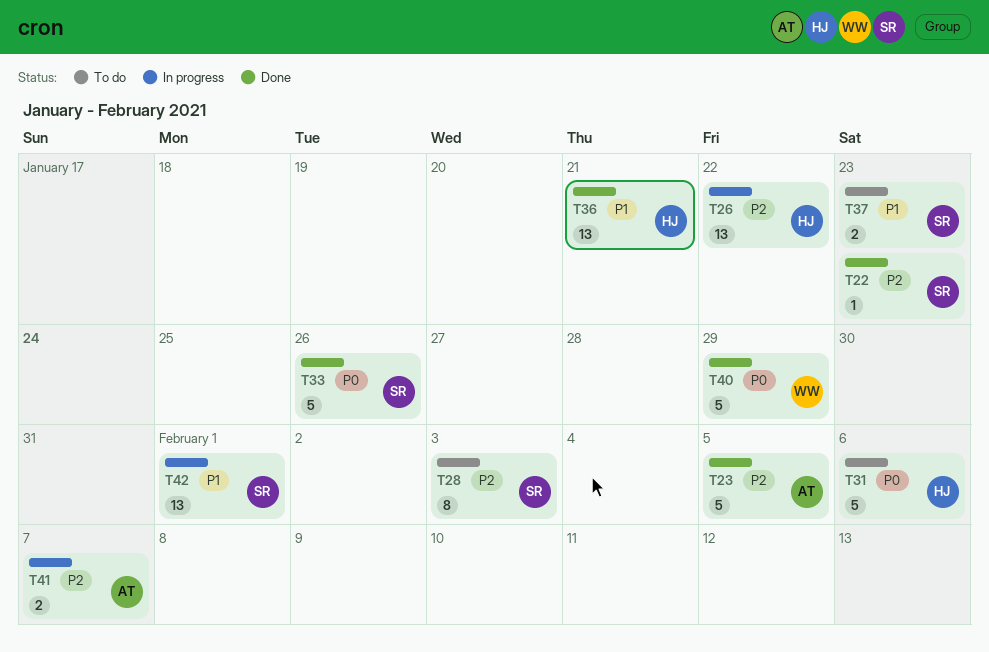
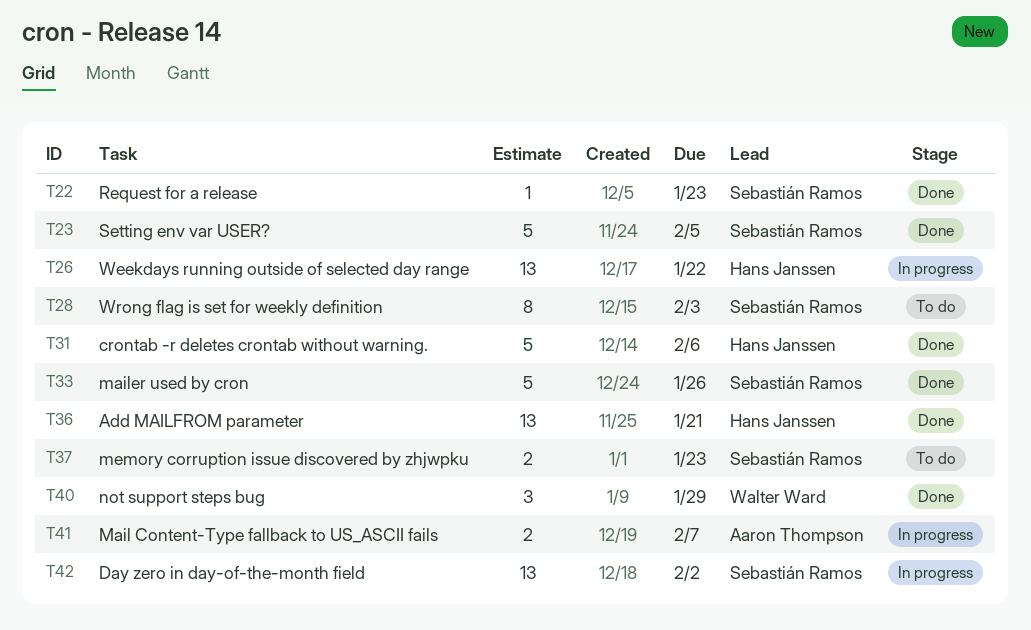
T23, owner: Aaron Thompson -> Sebastián Ramos
T31, status: To do -> Done
T40, estimate: 5 -> 3
T42, due: Feb 1 -> Feb 2

